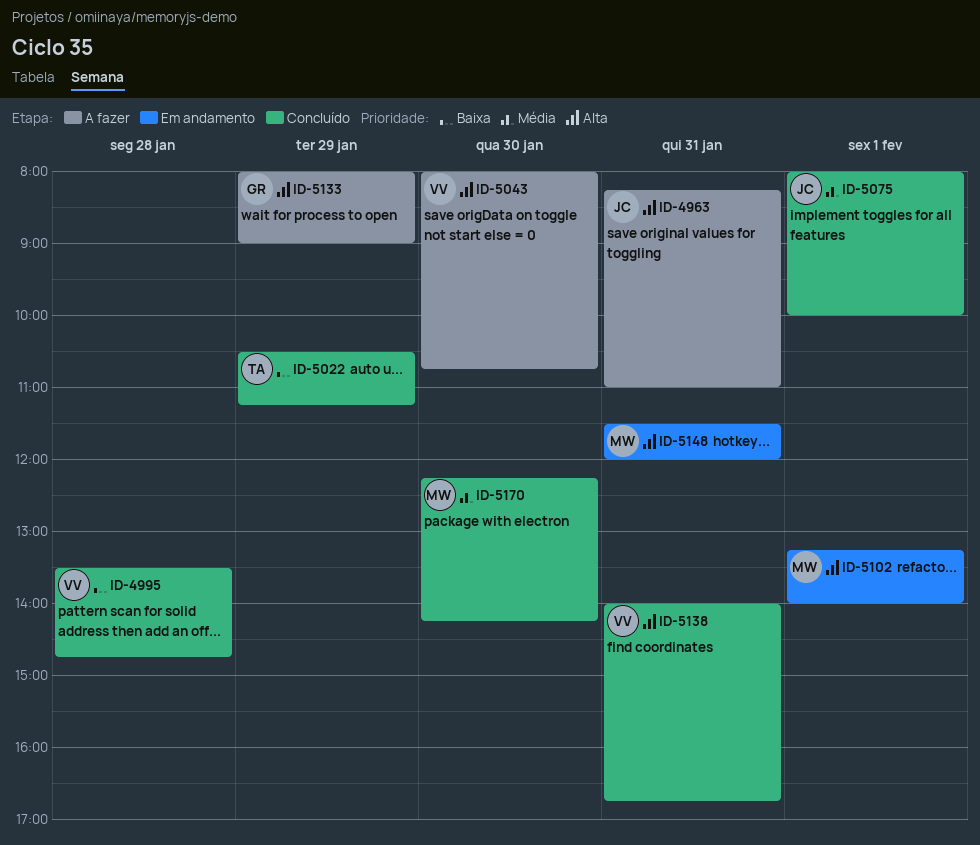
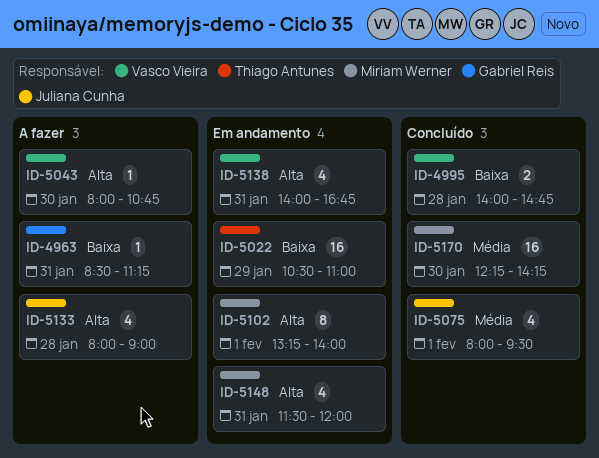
ID-4963, owner: Juliana Cunha -> Gabriel Reis
ID-4963, priority: Alta -> Baixa
ID-4963, begins: 08:15 -> 08:30
ID-4963, ends: 11:00 -> 11:15
ID-4995, begins: 13:30 -> 14:00
ID-5022, status: Concluído -> Em andamento
ID-5022, ends: 11:15 -> 11:00
ID-5075, ends: 10:00 -> 09:30
ID-5133, owner: Gabriel Reis -> Juliana Cunha
ID-5133, day: Jan 29 -> Jan 28
ID-5138, status: Concluído -> Em andamento

